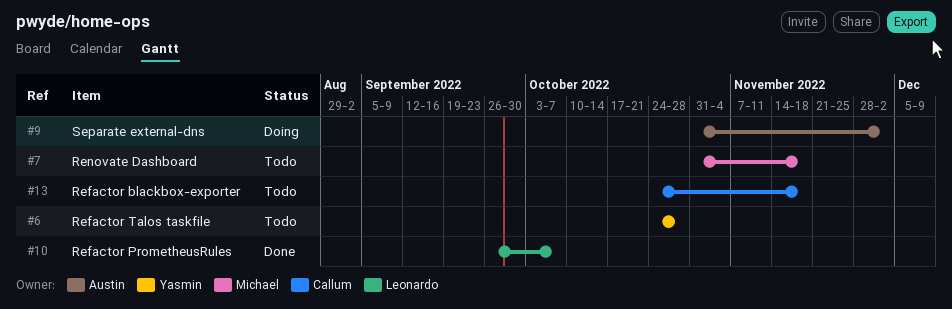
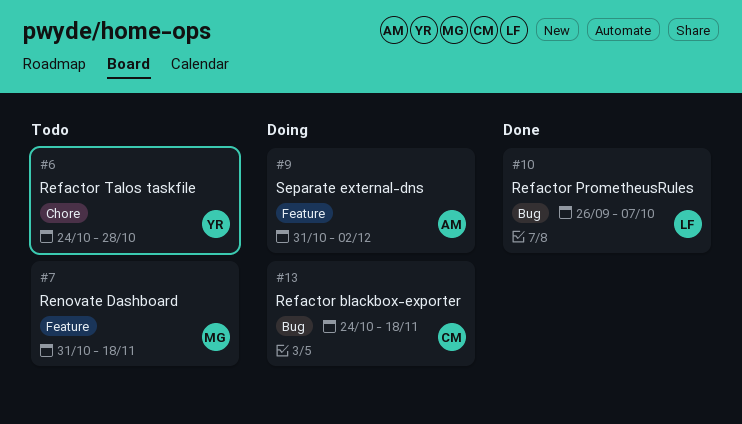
#13, status: Todo -> Doing

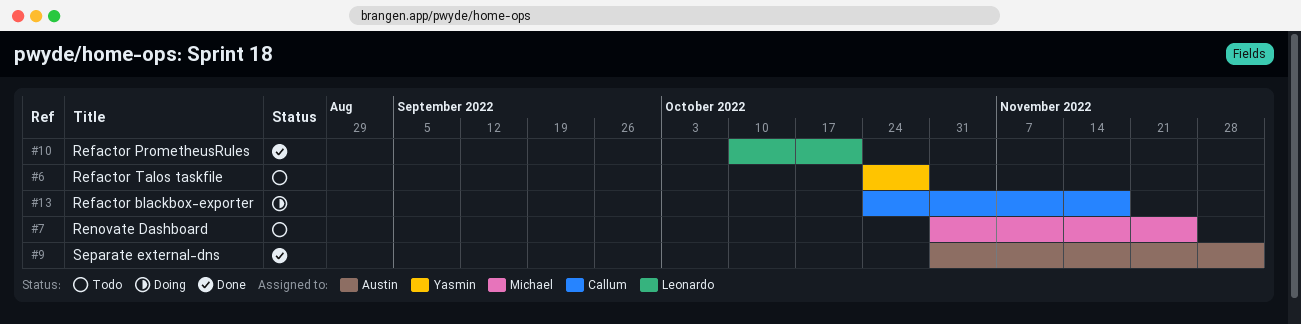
#7, due: Nov 18 -> Nov 25
#9, status: Doing -> Done
#10, start: Sep 26 -> Oct 10
#10, due: Oct 7 -> Oct 21

